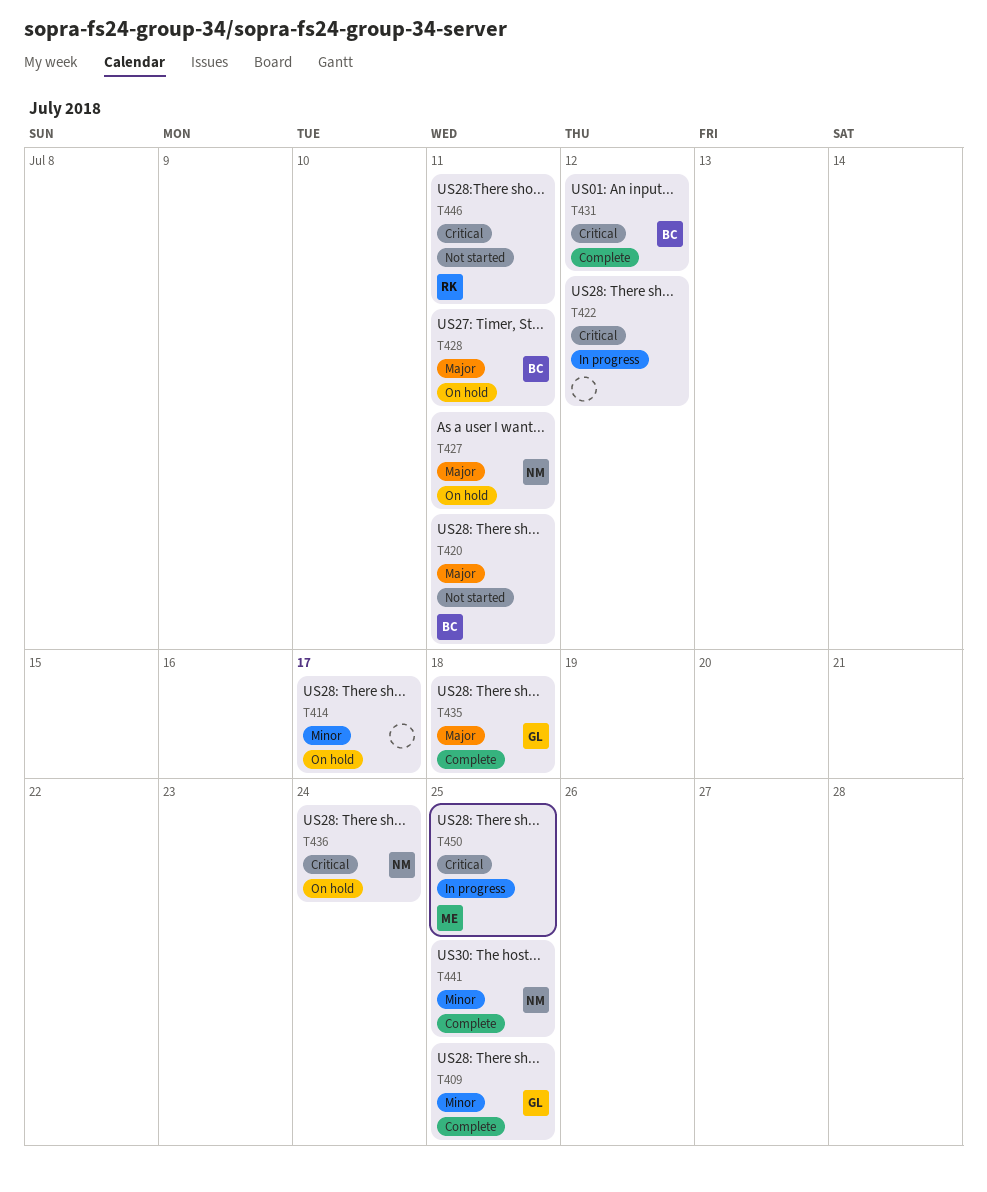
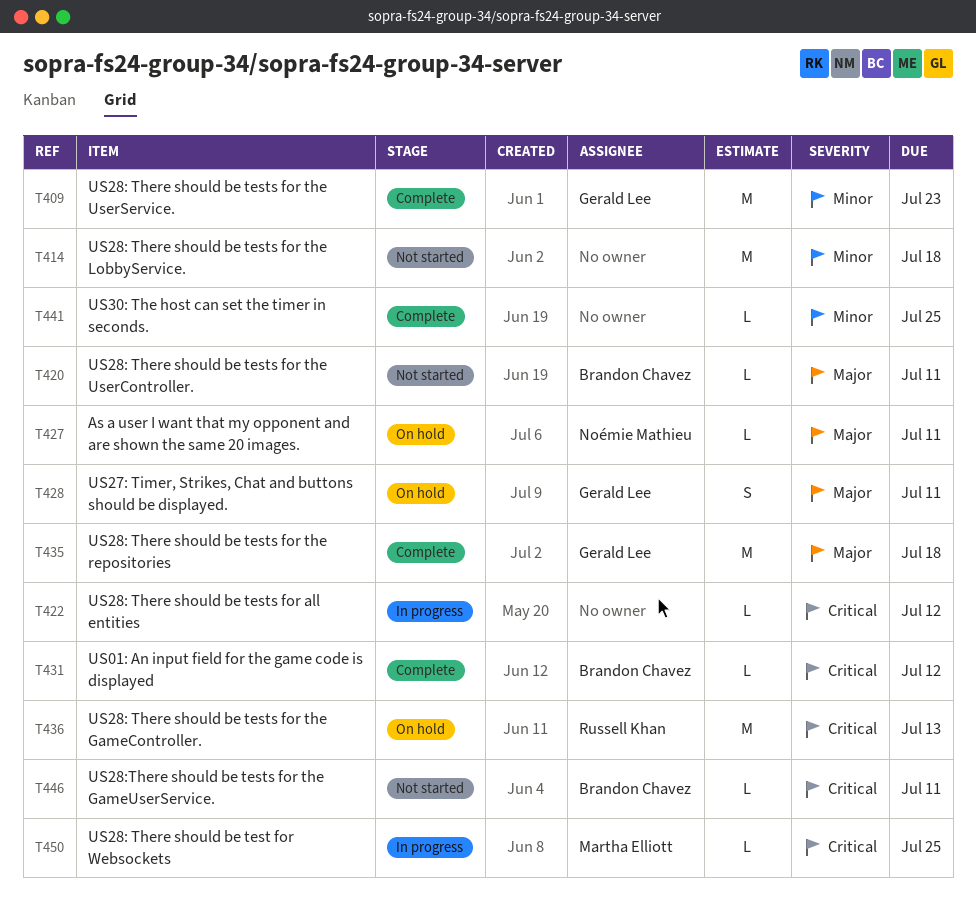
T409, due: Jul 25 -> Jul 23
T414, status: On hold -> Not started
T414, due: Jul 17 -> Jul 18
T428, owner: Brandon Chavez -> Gerald Lee
T436, owner: Noémie Mathieu -> Russell Khan
T436, due: Jul 24 -> Jul 13
T441, owner: Noémie Mathieu -> none
T446, owner: Russell Khan -> Brandon Chavez

